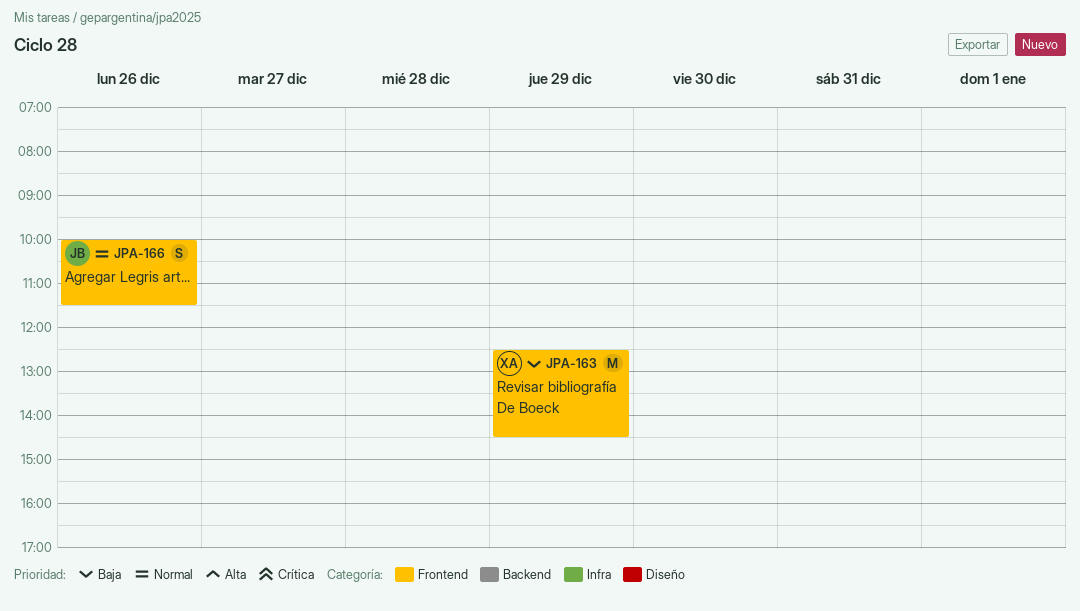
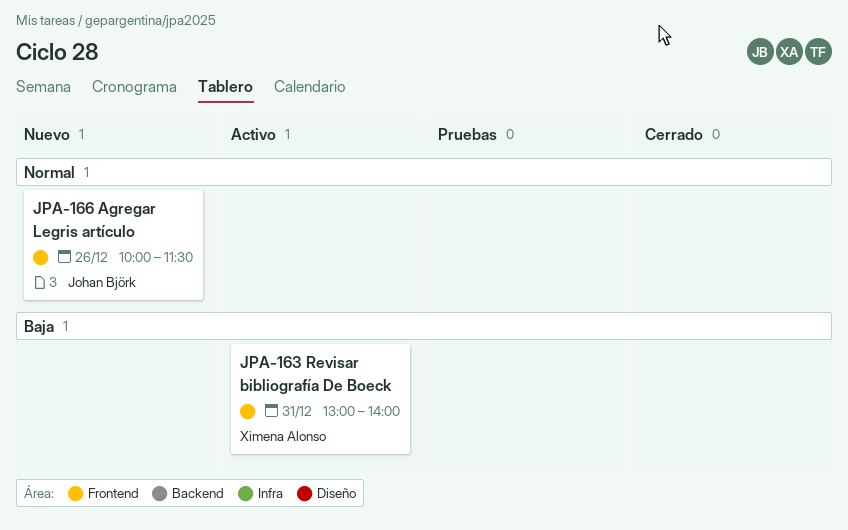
JPA-163, day: Dec 29 -> Dec 31
JPA-163, begins: 12:30 -> 13:00
JPA-163, ends: 14:30 -> 14:00

